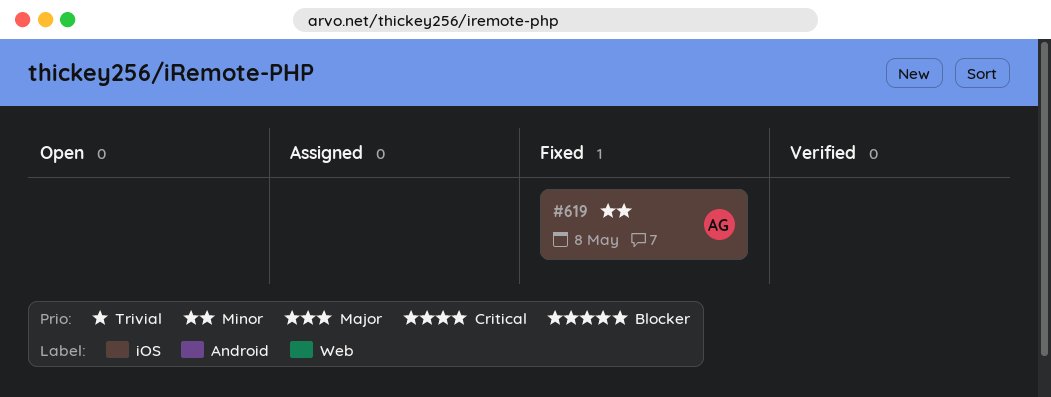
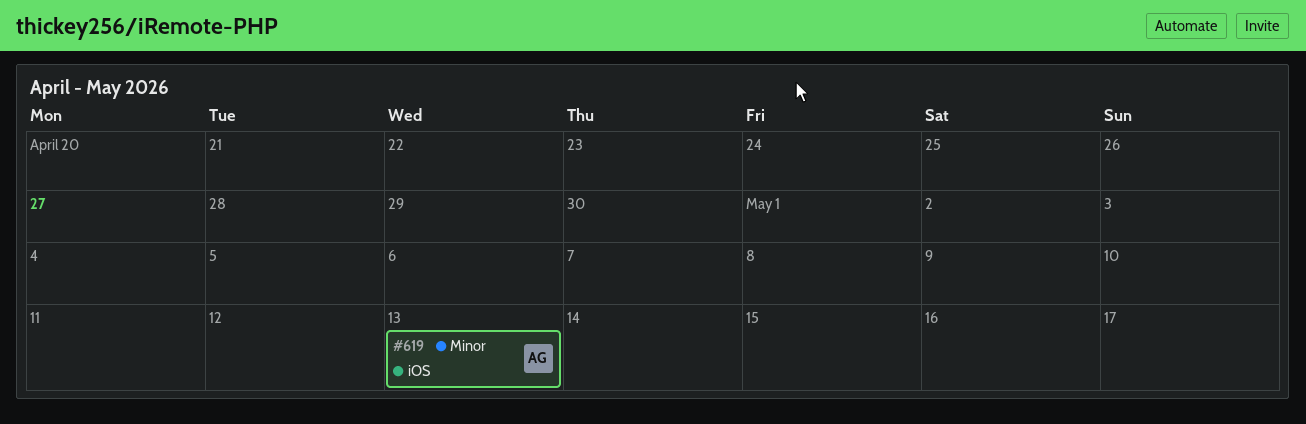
#619, due: May 8 -> May 13

